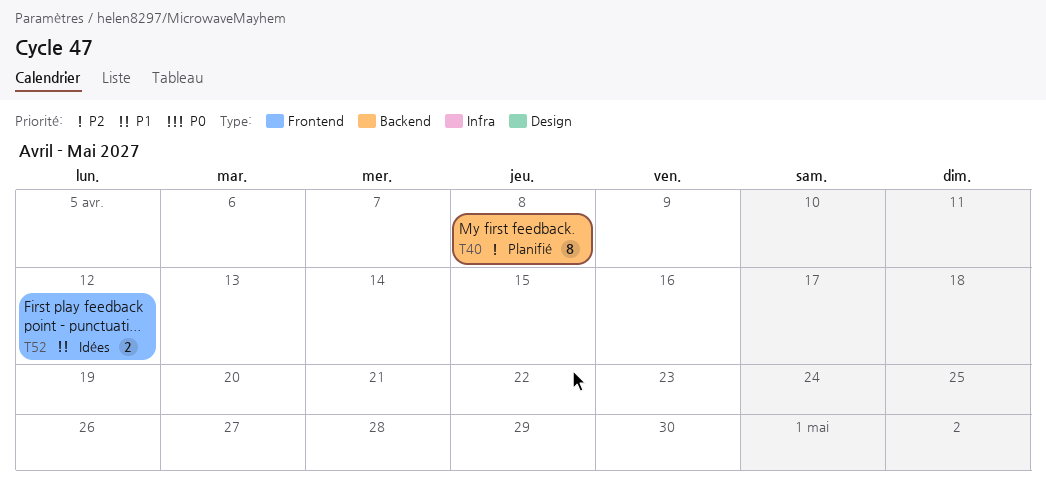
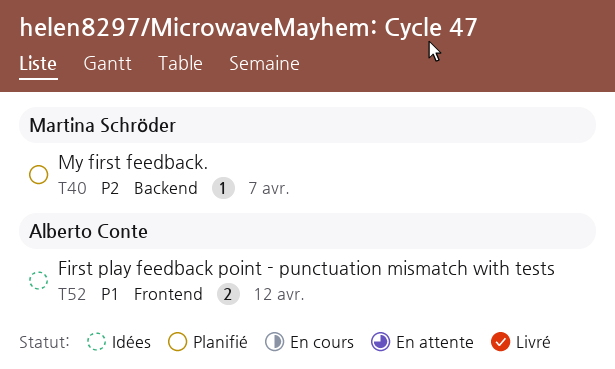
T40, estimate: 8 -> 1
T40, due: Apr 8 -> Apr 7

